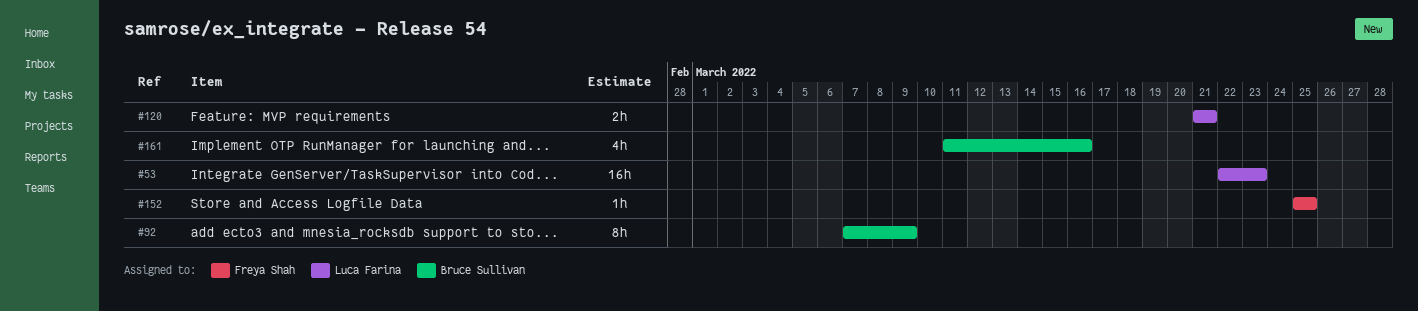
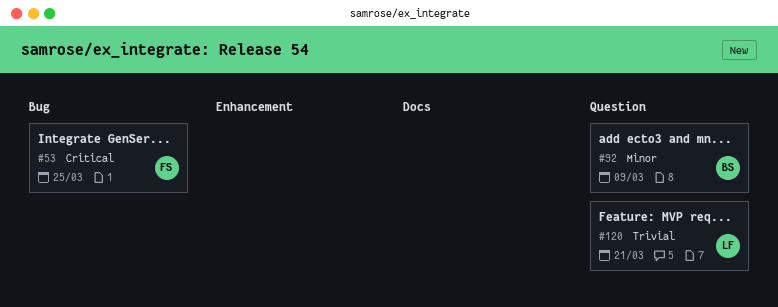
#53, owner: Luca Farina -> Freya Shah
#53, due: Mar 23 -> Mar 25
#152: present -> none
#161: present -> none

